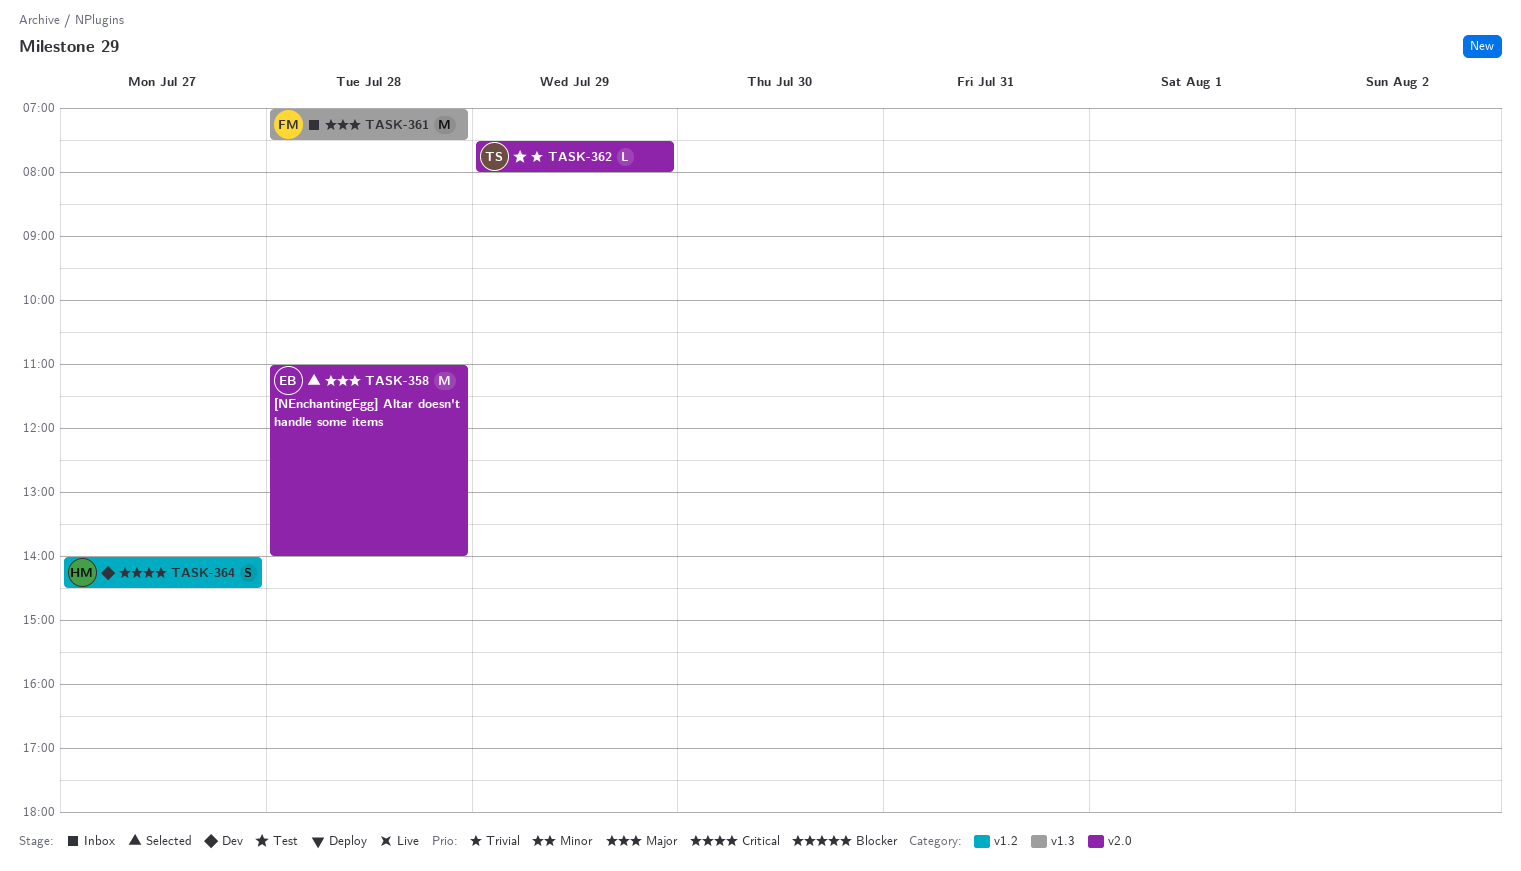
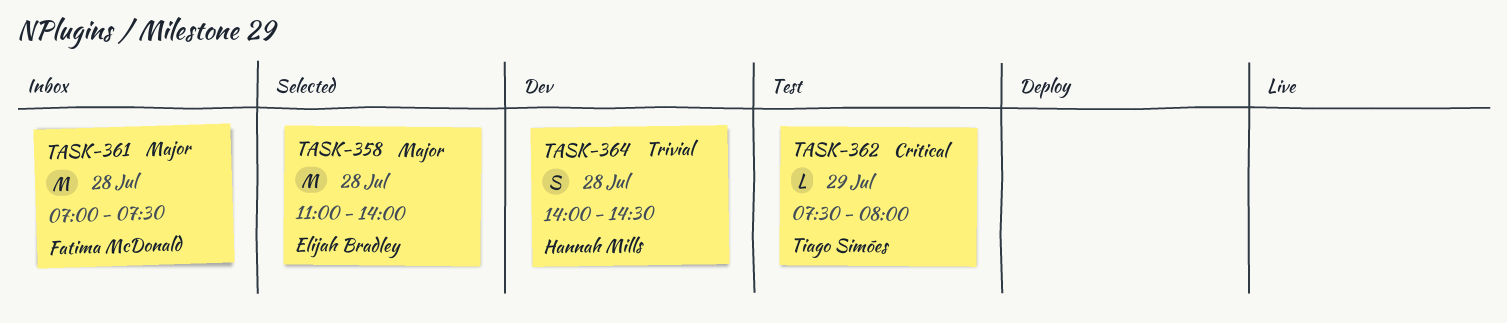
TASK-362, priority: Trivial -> Critical
TASK-364, priority: Critical -> Trivial
TASK-364, day: Jul 27 -> Jul 28

